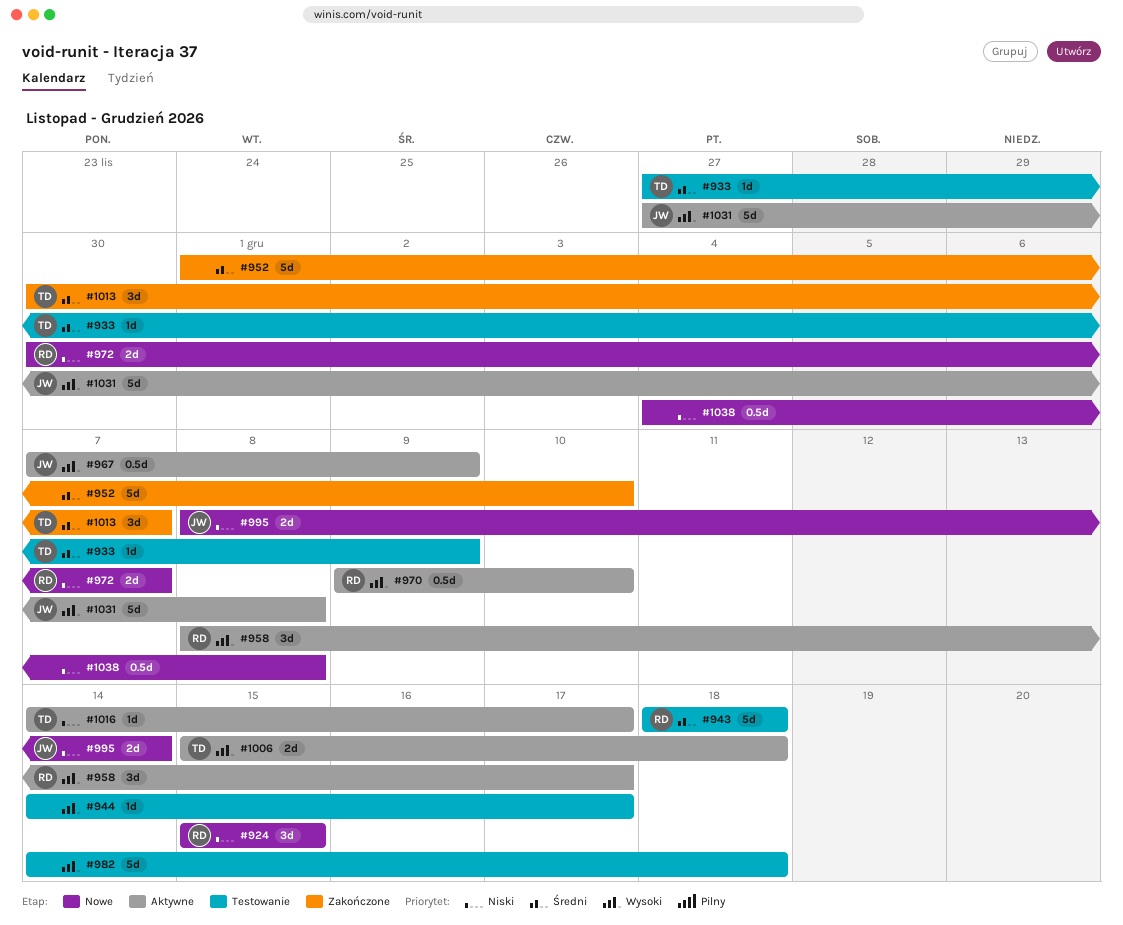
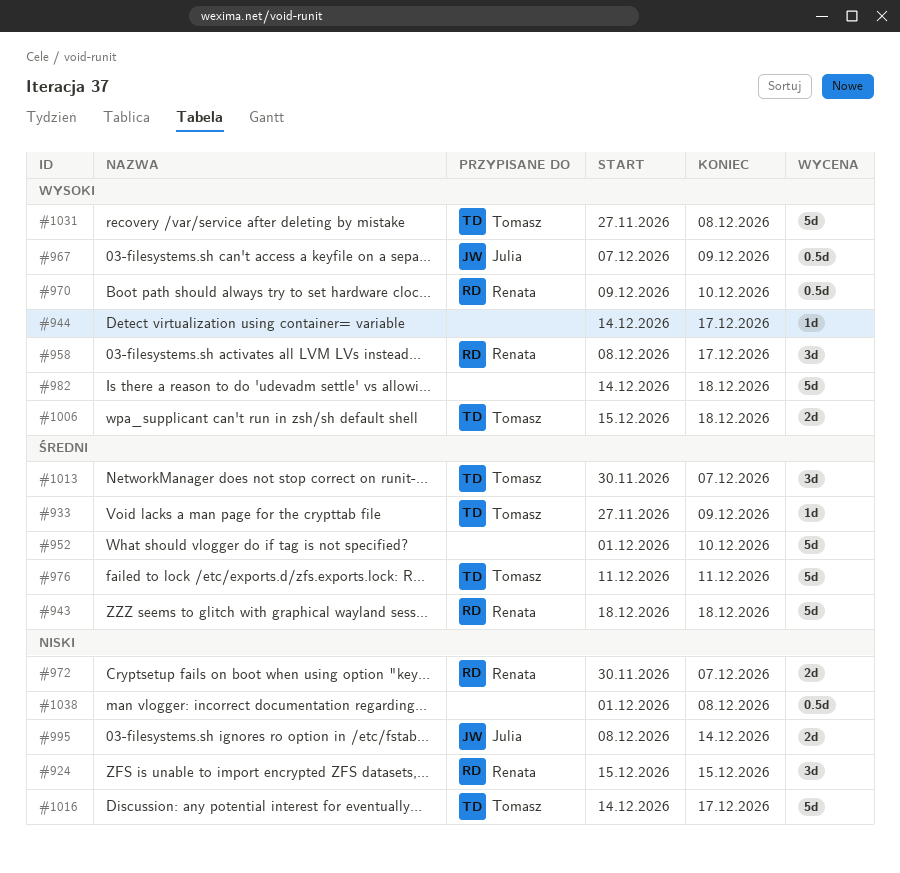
#976: none -> present
#1016, estimate: 1d -> 5d
#1031, owner: Julia -> Tomasz
#1038, start: Dec 4 -> Dec 1

